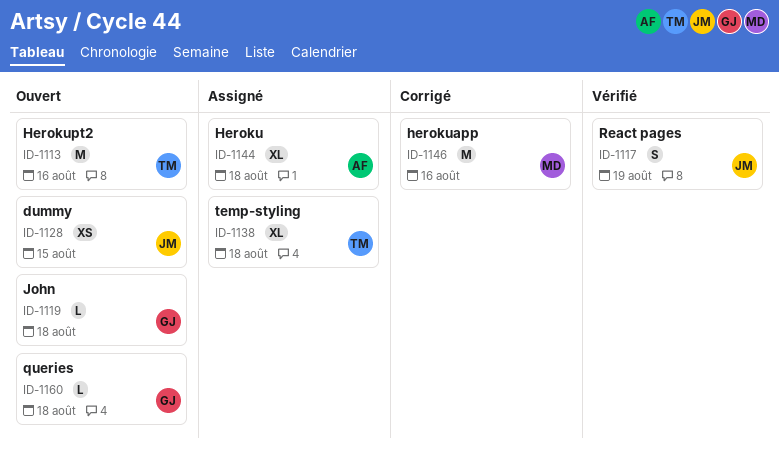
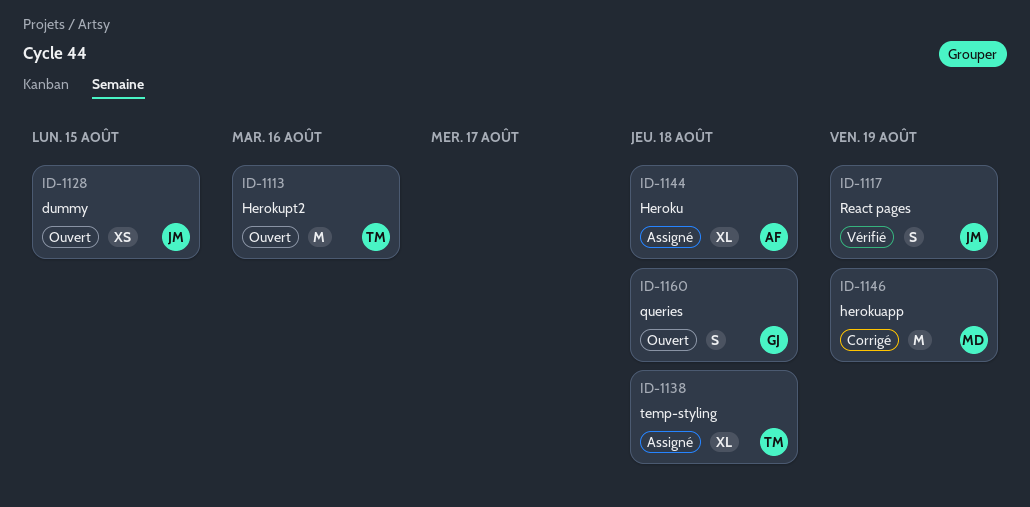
ID-1119: present -> none
ID-1146, due: Aug 16 -> Aug 19
ID-1160, estimate: L -> S

